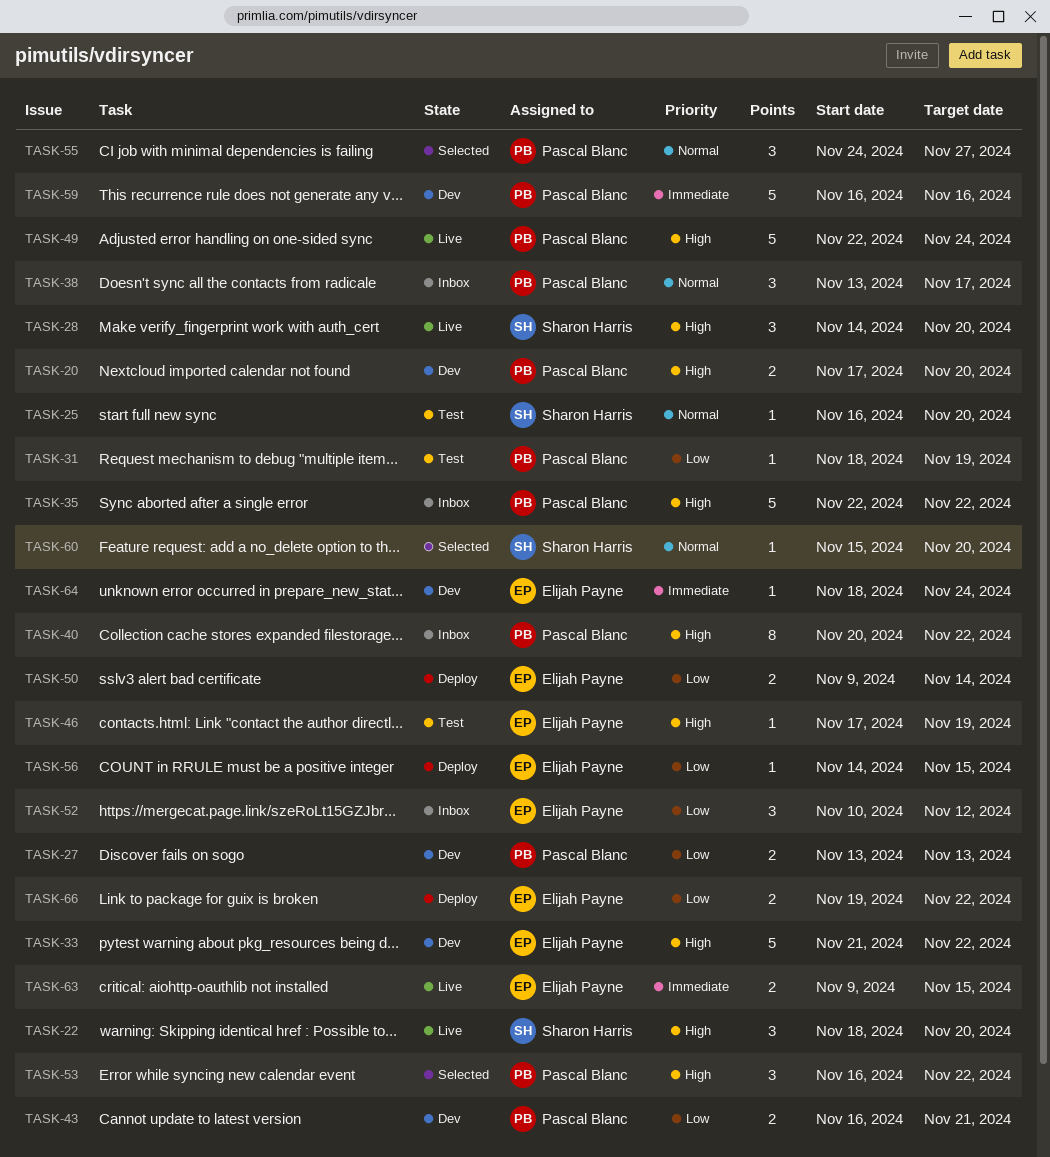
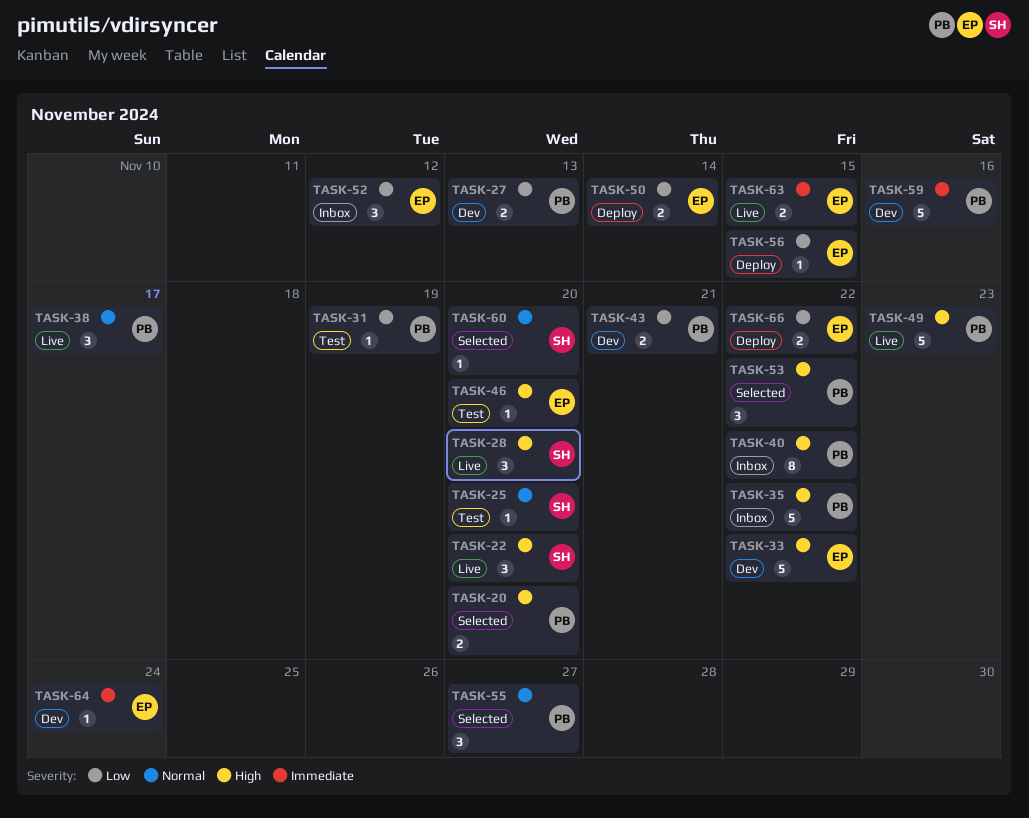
TASK-20, status: Dev -> Selected
TASK-38, status: Inbox -> Live
TASK-46, due: Nov 19 -> Nov 20
TASK-49, due: Nov 24 -> Nov 23

